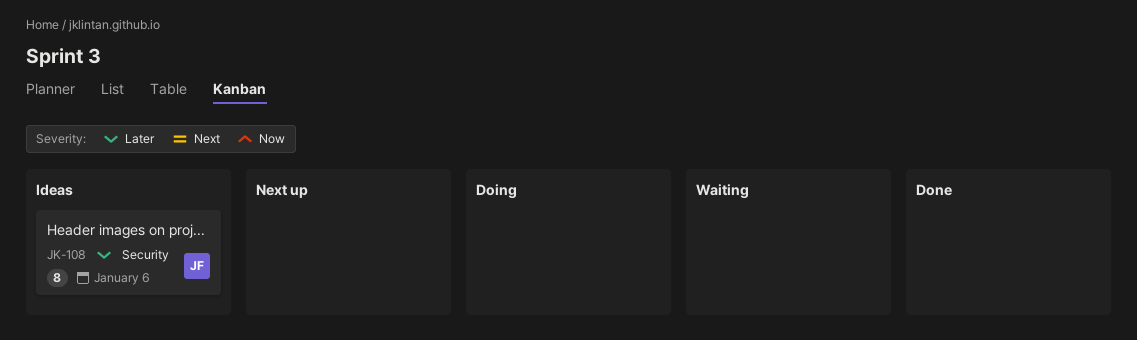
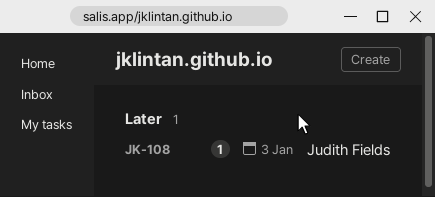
JK-108, estimate: 8 -> 1
JK-108, due: Jan 6 -> Jan 3

